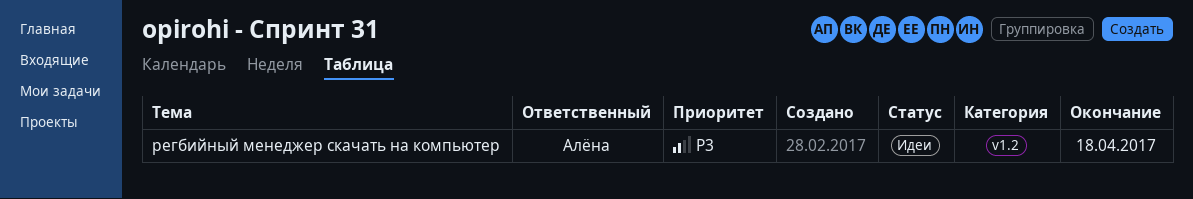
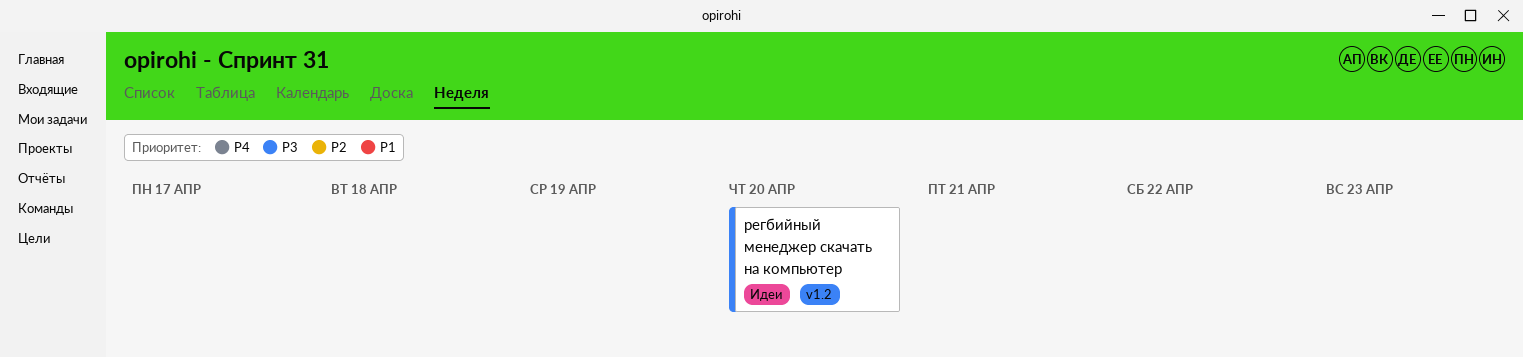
регбийный менеджер скачать на компьютер, due: Apr 18 -> Apr 20

